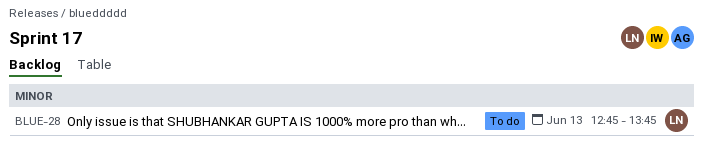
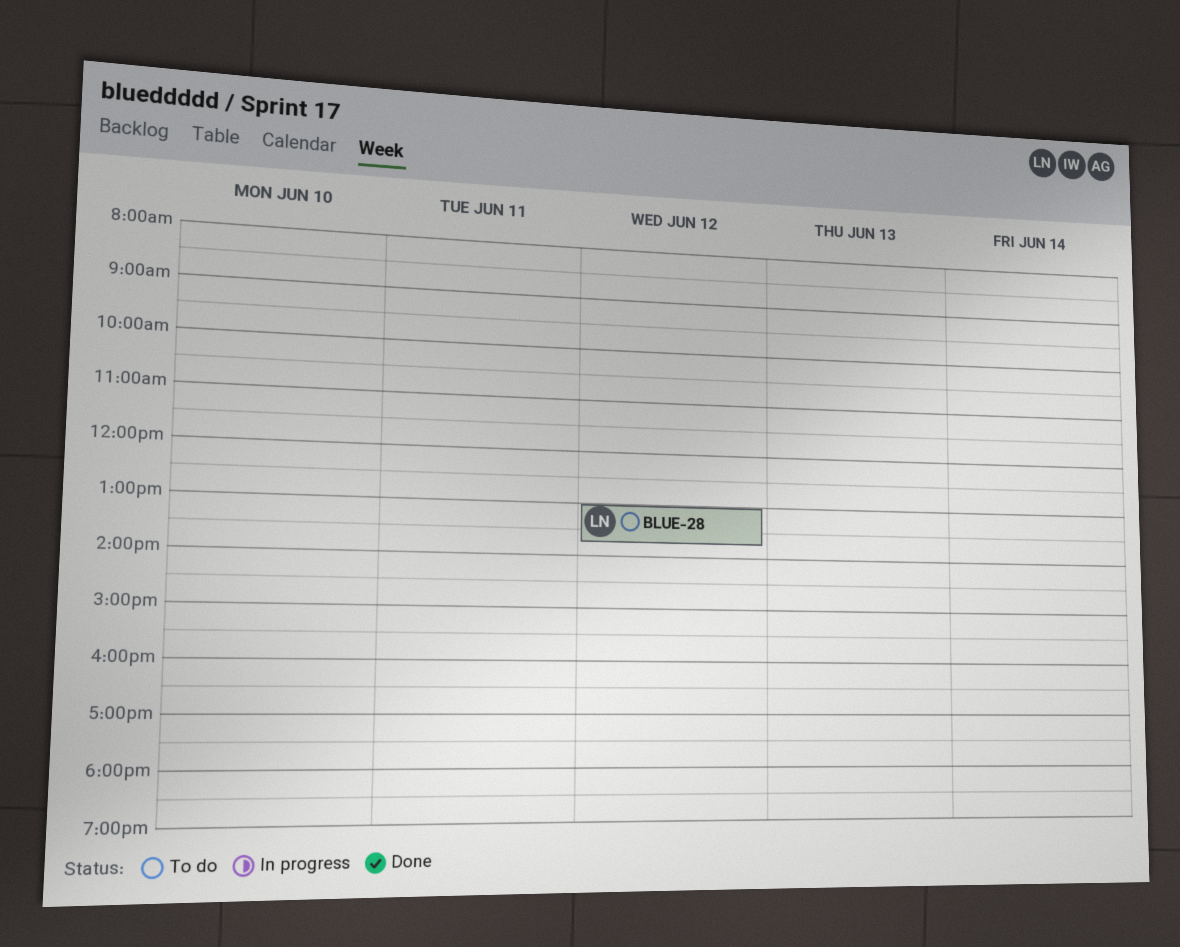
BLUE-28, day: Jun 13 -> Jun 12
BLUE-28, begins: 12:45 -> 13:00

